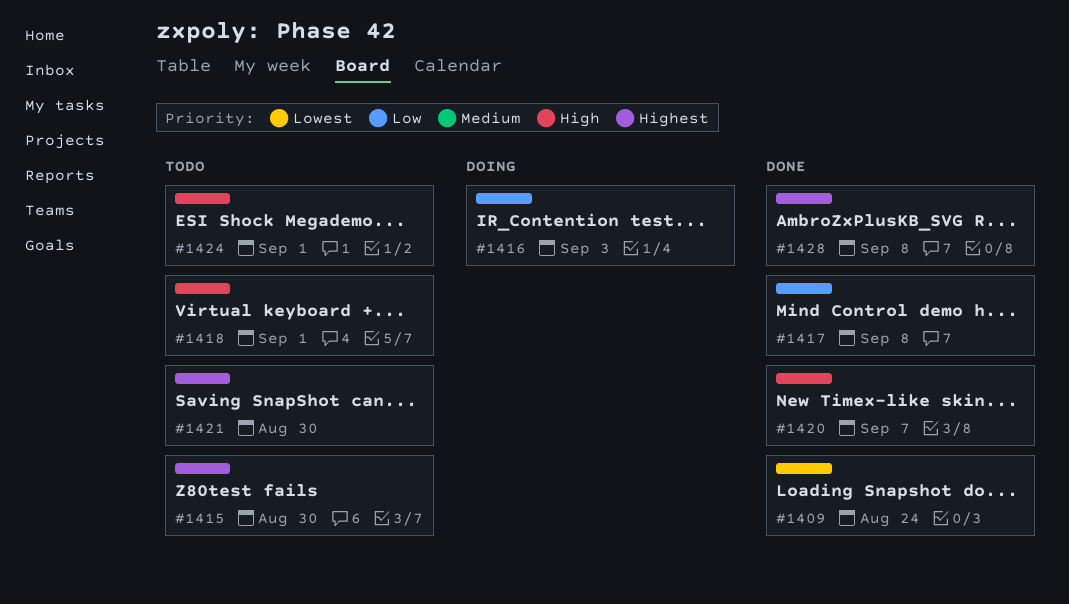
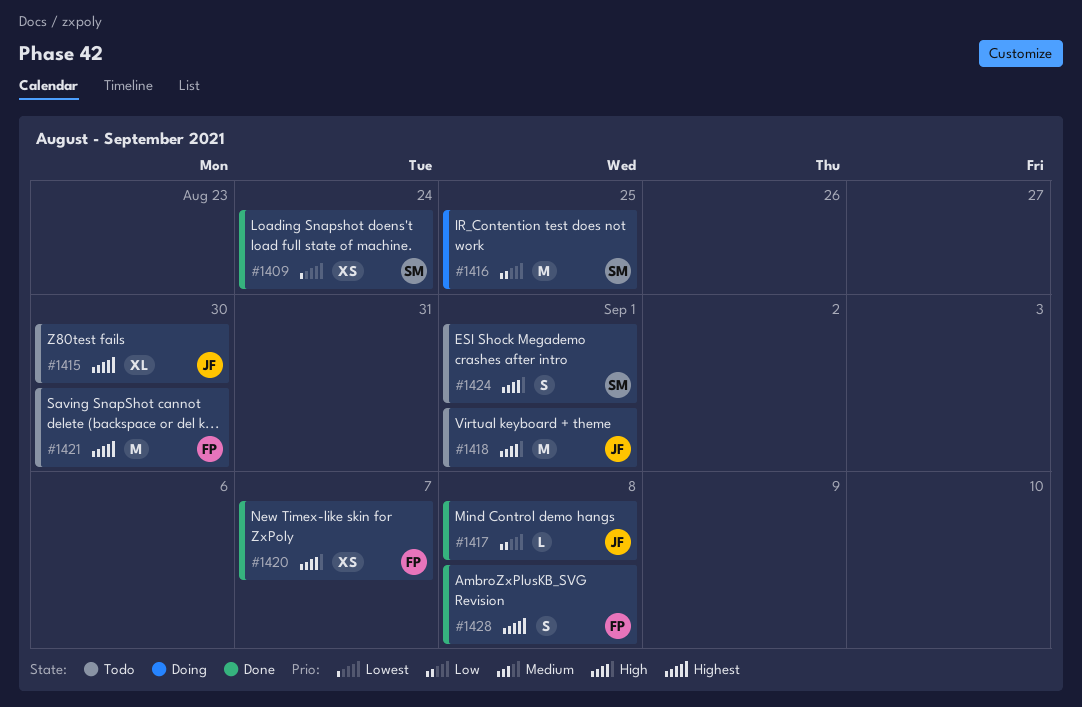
#1416, due: Sep 3 -> Aug 25

